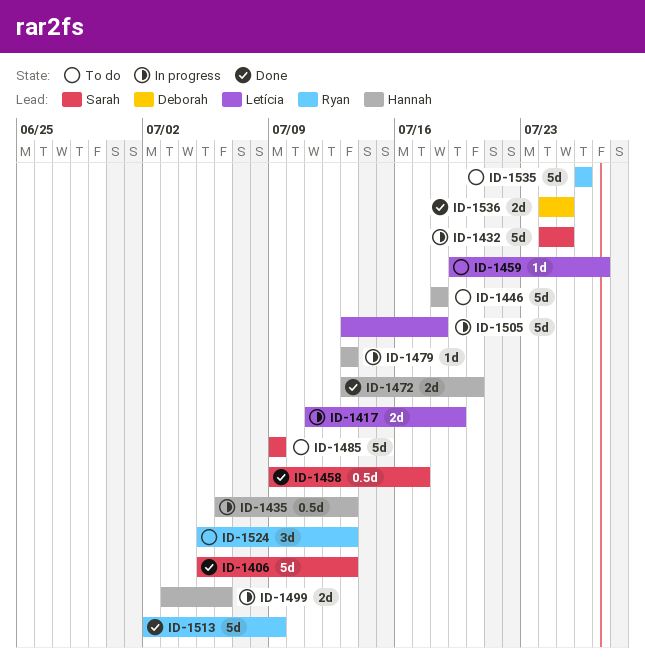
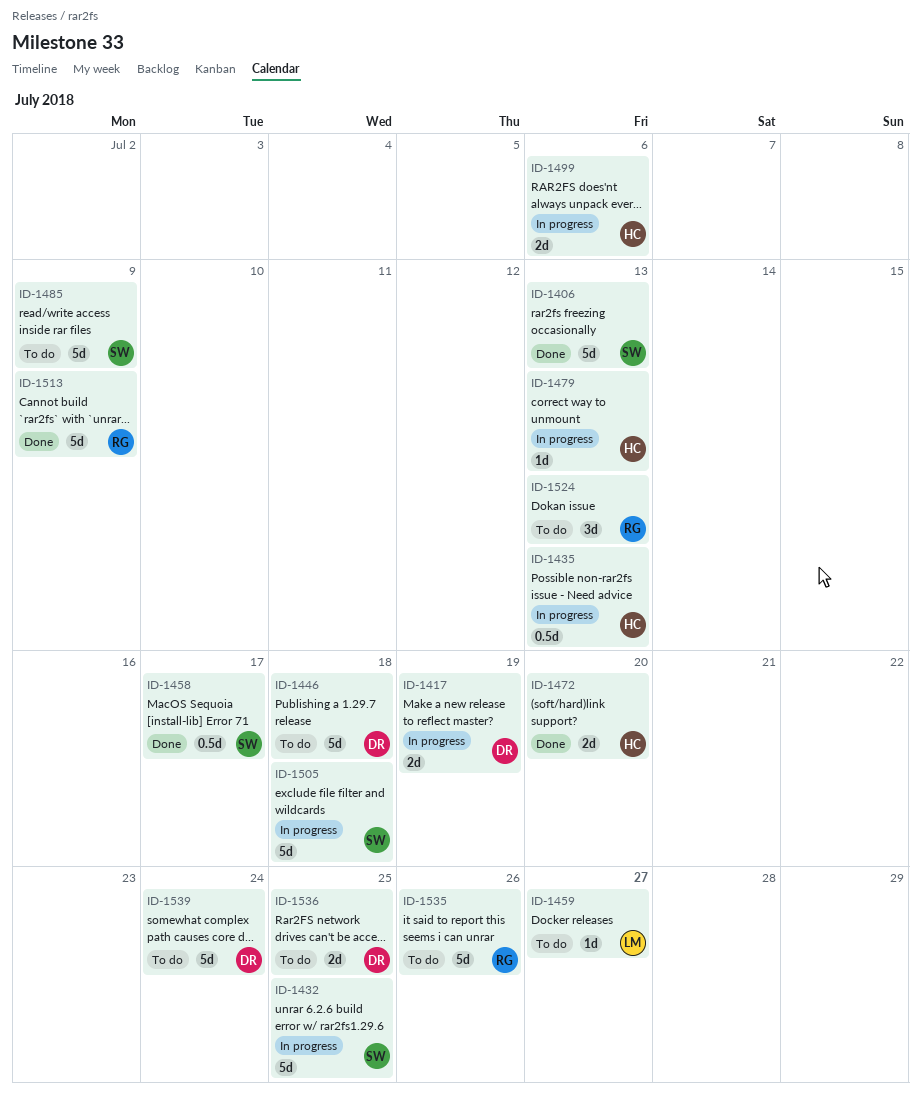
ID-1417, owner: Letícia -> Deborah
ID-1446, owner: Hannah -> Deborah
ID-1505, owner: Letícia -> Sarah
ID-1536, status: Done -> To do
ID-1539: none -> present

